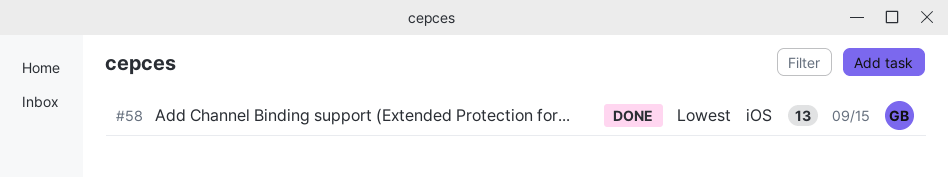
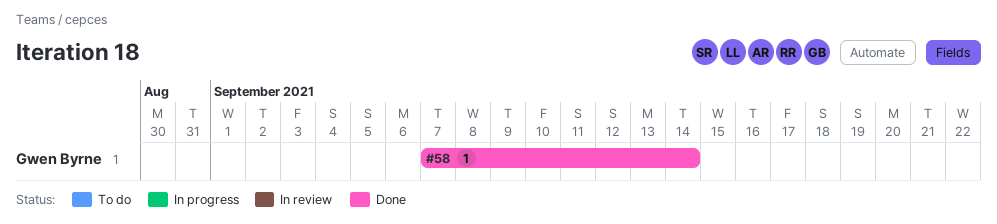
#58, estimate: 13 -> 1
#58, due: Sep 15 -> Sep 14

